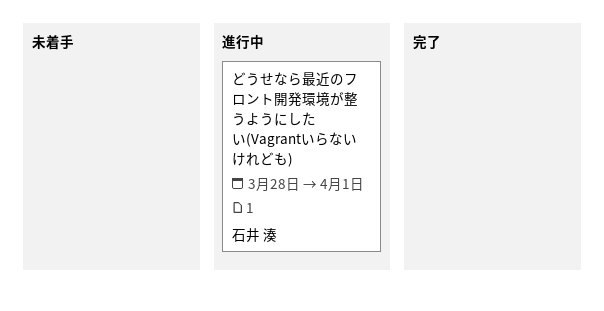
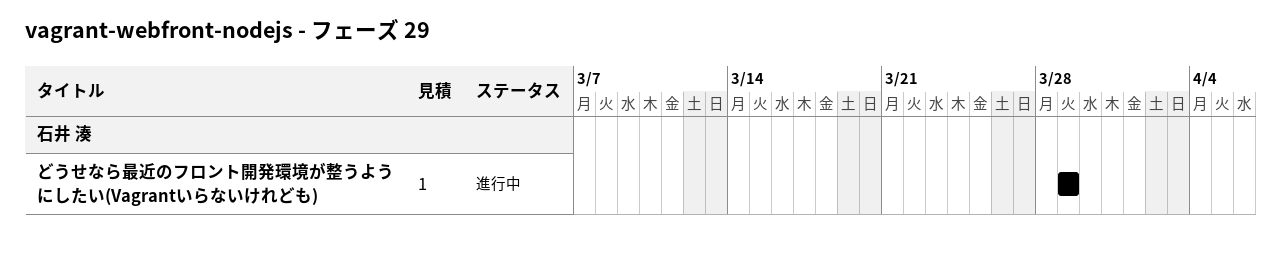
どうせなら最近のフロント開発環境が整うようにしたい(Vagrantいらないけれども), start: Mar 28 -> Mar 29
どうせなら最近のフロント開発環境が整うようにしたい(Vagrantいらないけれども), due: Apr 1 -> Mar 29

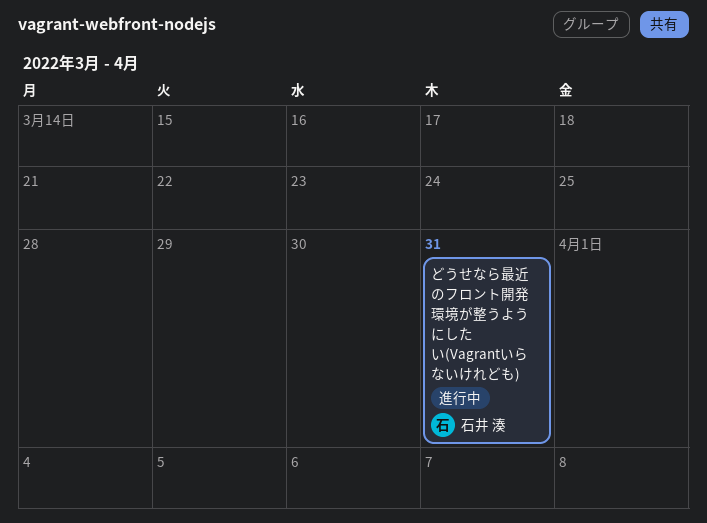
どうせなら最近のフロント開発環境が整うようにしたい(Vagrantいらないけれども), due: Mar 29 -> Mar 31

